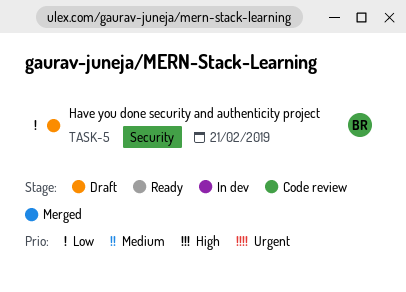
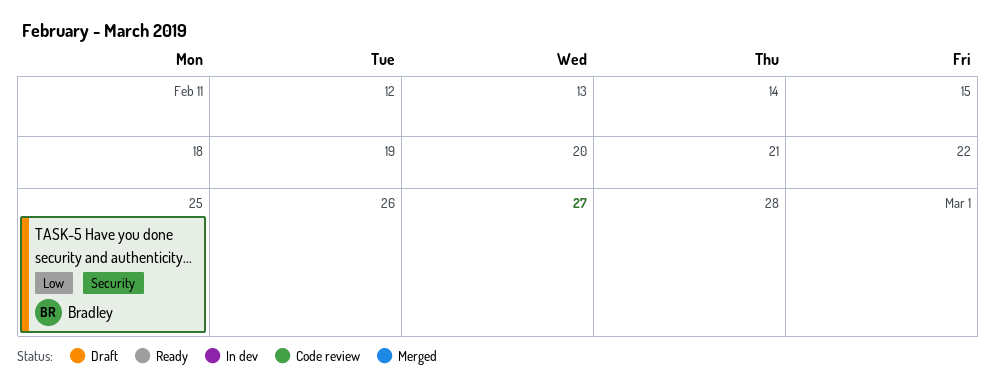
TASK-5, due: Feb 21 -> Feb 25

